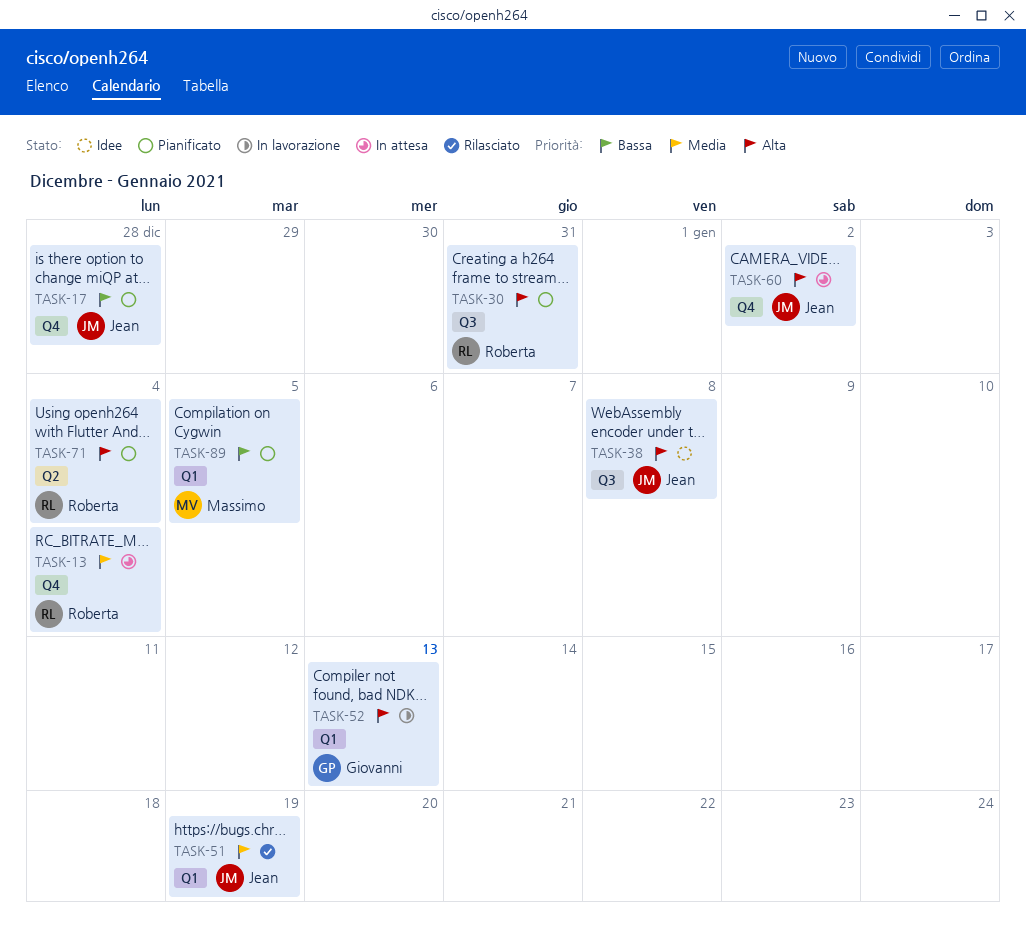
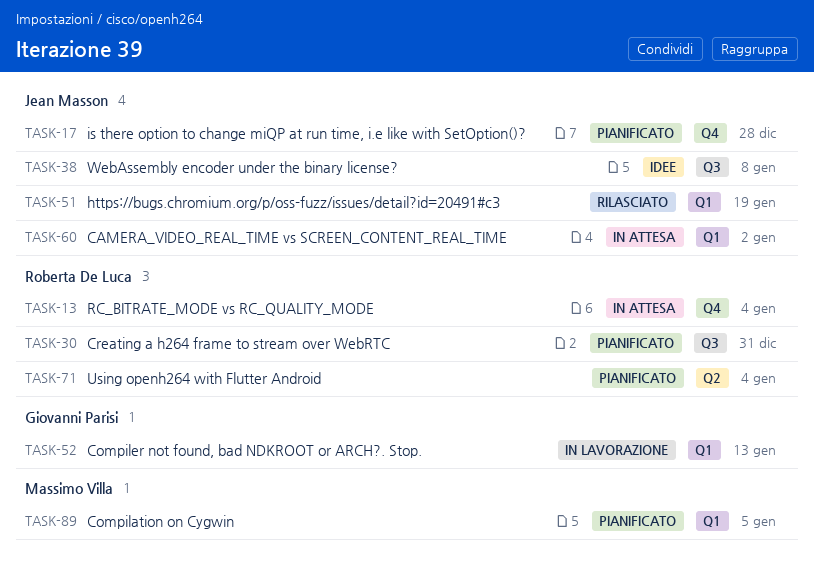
TASK-60, label: Q4 -> Q1

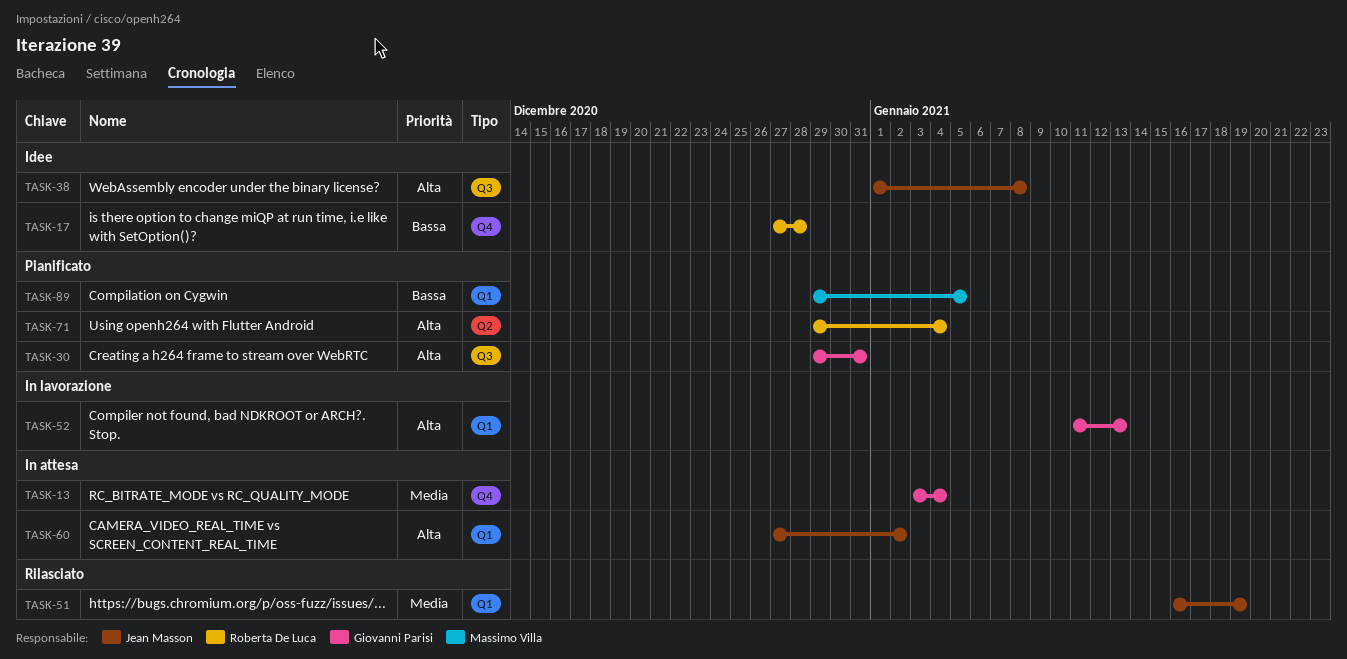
TASK-13, owner: Roberta De Luca -> Giovanni Parisi
TASK-17, status: Pianificato -> Idee
TASK-17, owner: Jean Masson -> Roberta De Luca
TASK-30, owner: Roberta De Luca -> Giovanni Parisi

